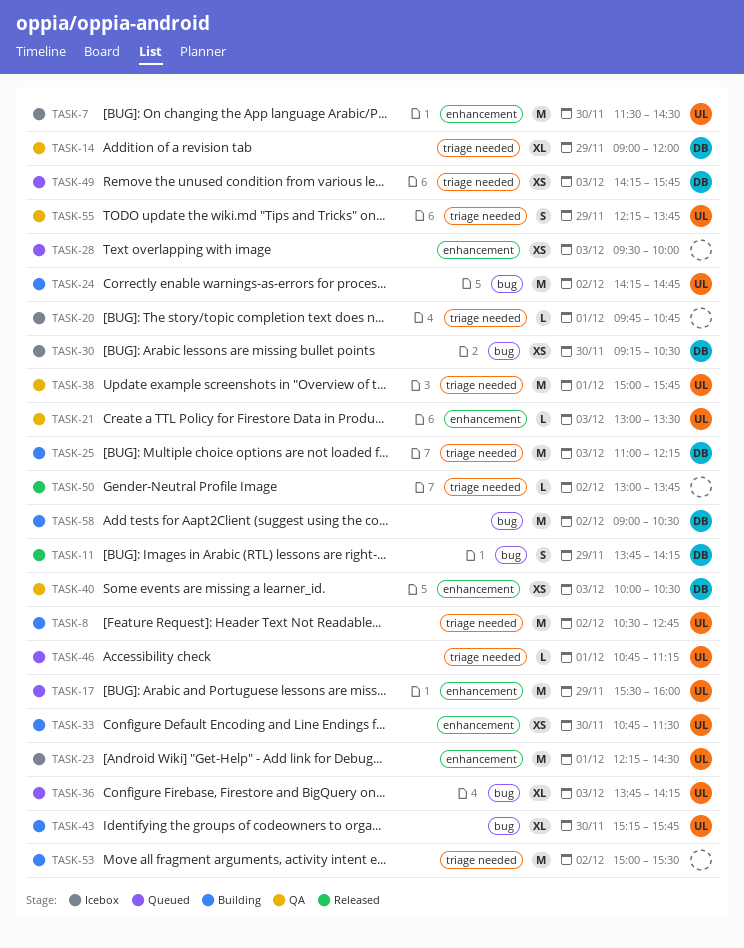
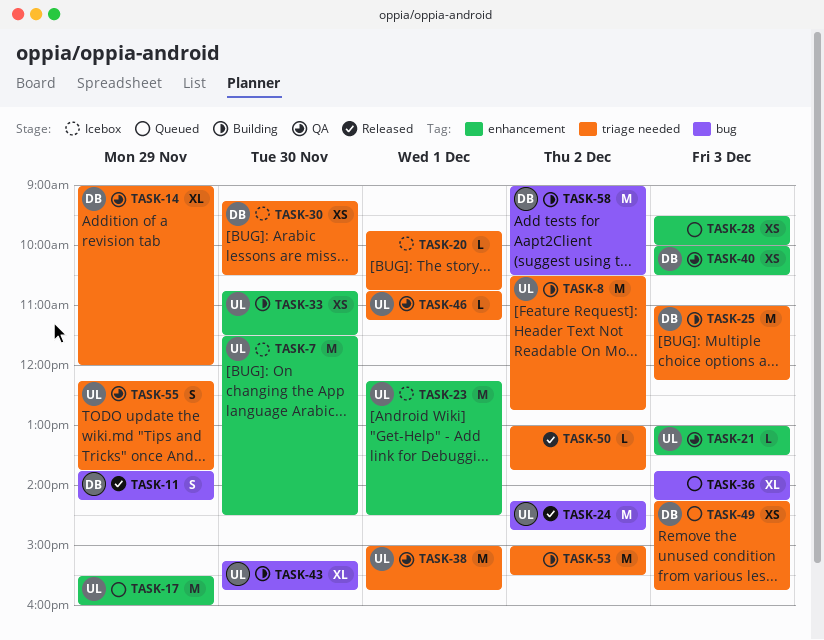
TASK-24, status: Building -> Released
TASK-30, label: bug -> triage needed
TASK-36, owner: UL -> none
TASK-46, status: Queued -> QA

